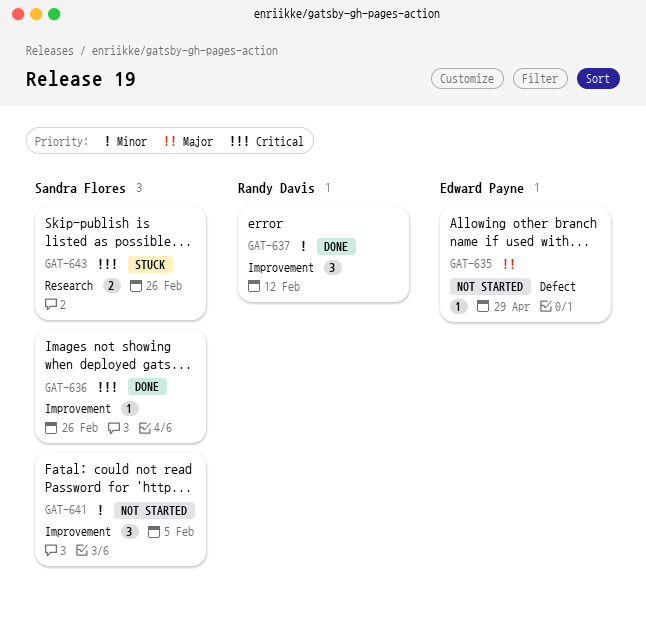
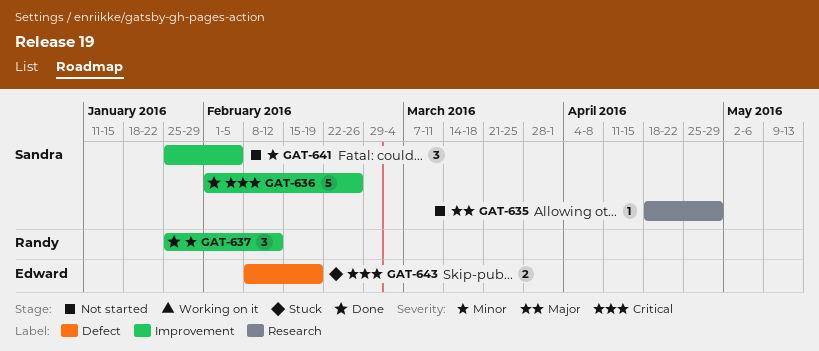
GAT-635, owner: Edward Payne -> Sandra Flores
GAT-635, label: Defect -> Research
GAT-636, estimate: 1 -> 5
GAT-643, owner: Sandra Flores -> Edward Payne
GAT-643, label: Research -> Defect
GAT-643, due: Feb 26 -> Feb 19

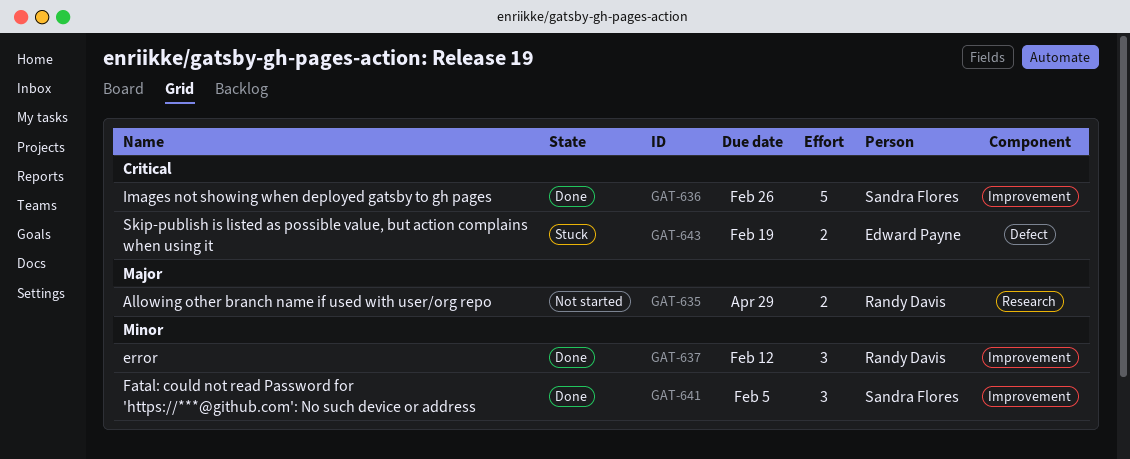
GAT-635, owner: Sandra Flores -> Randy Davis
GAT-635, estimate: 1 -> 2
GAT-641, status: Not started -> Done

